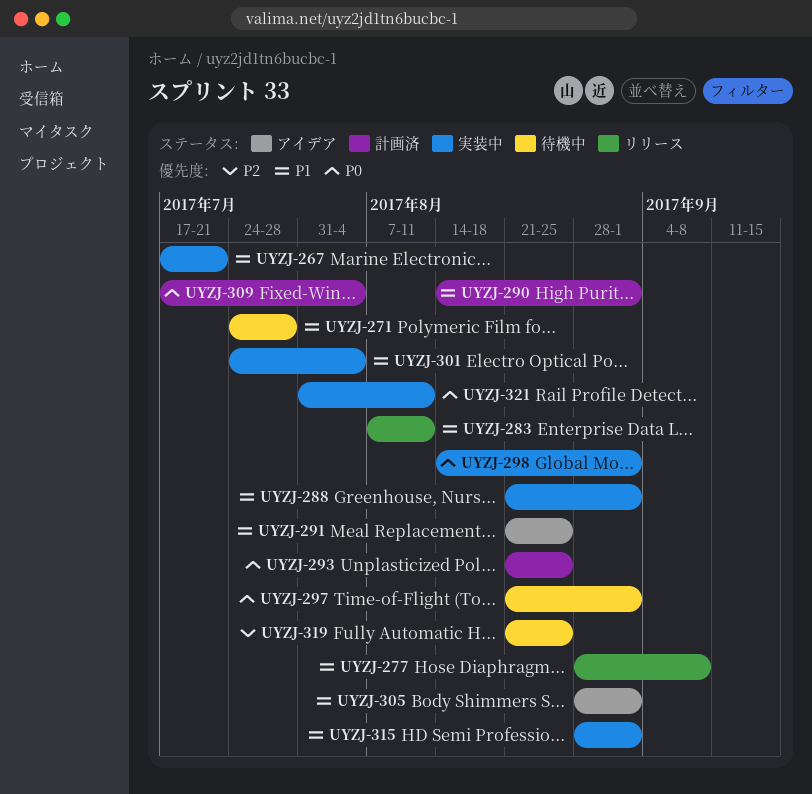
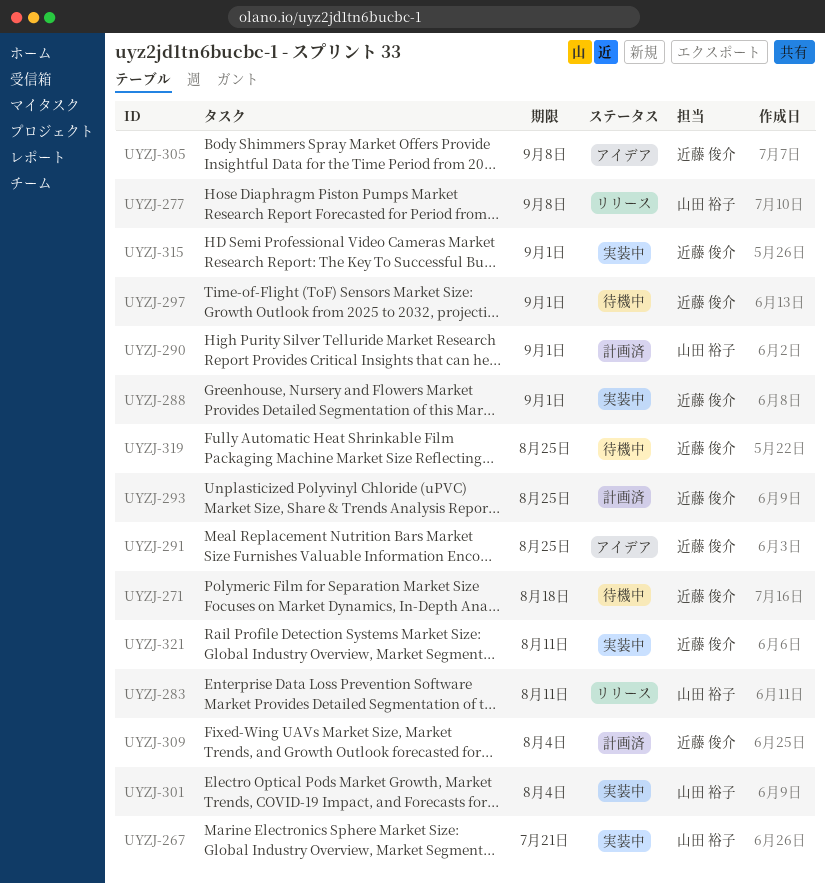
UYZJ-271, due: Jul 28 -> Aug 18
UYZJ-298: present -> none
UYZJ-305, due: Sep 1 -> Sep 8

